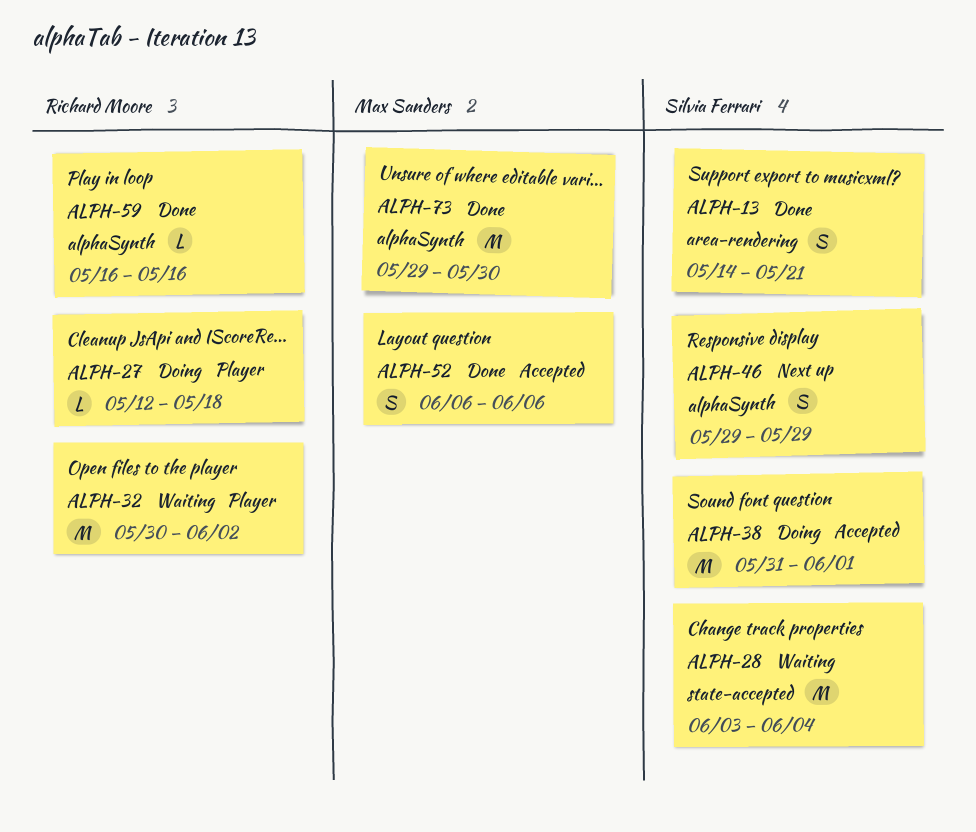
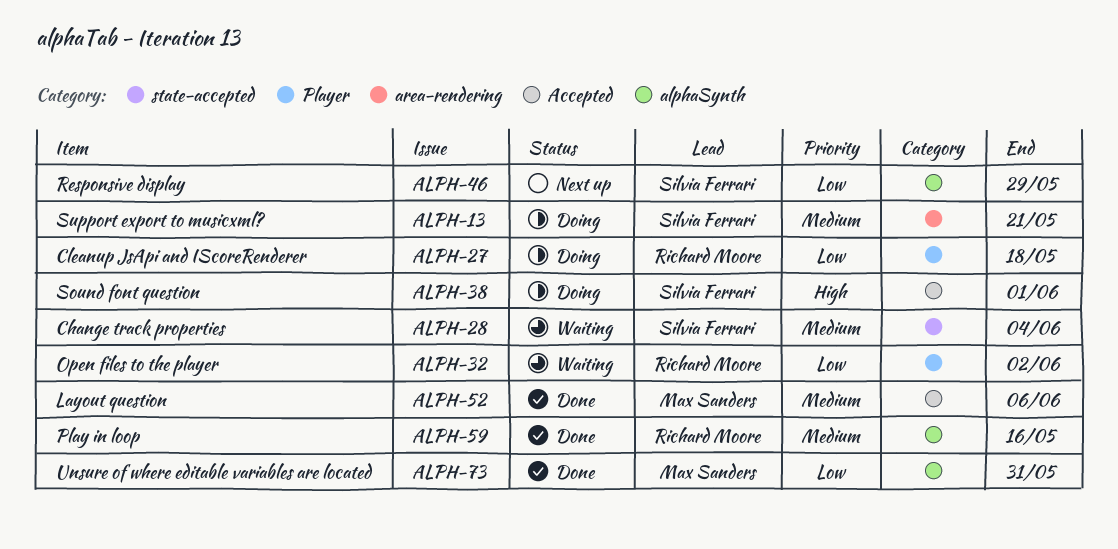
ALPH-13, status: Done -> Doing
ALPH-73, due: May 30 -> May 31

